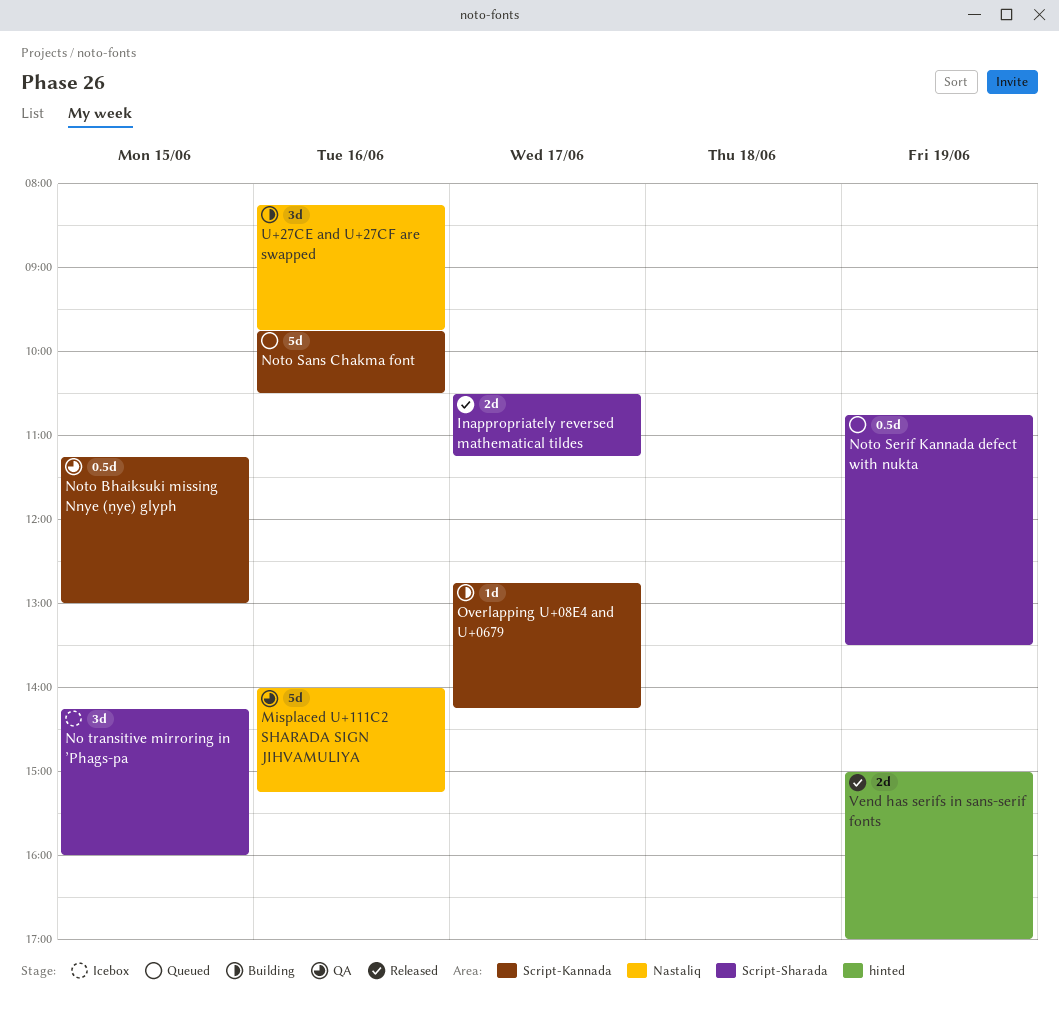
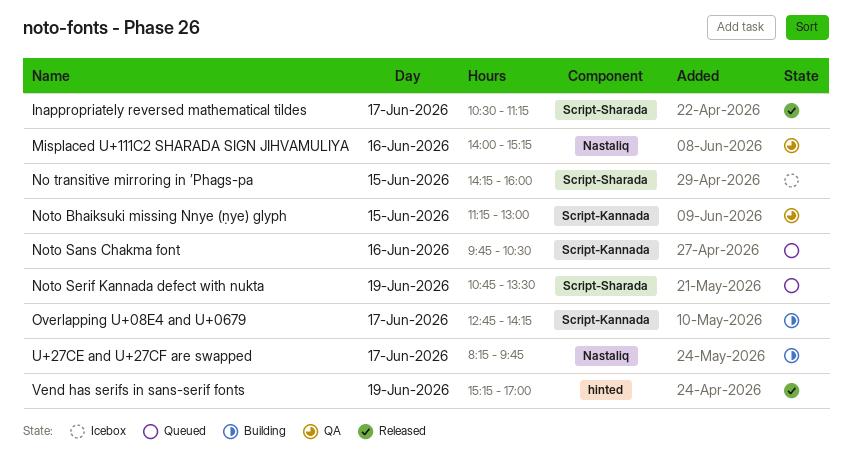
U+27CE and U+27CF are swapped, day: Jun 16 -> Jun 17
Vend has serifs in sans-serif fonts, begins: 15:00 -> 15:15

